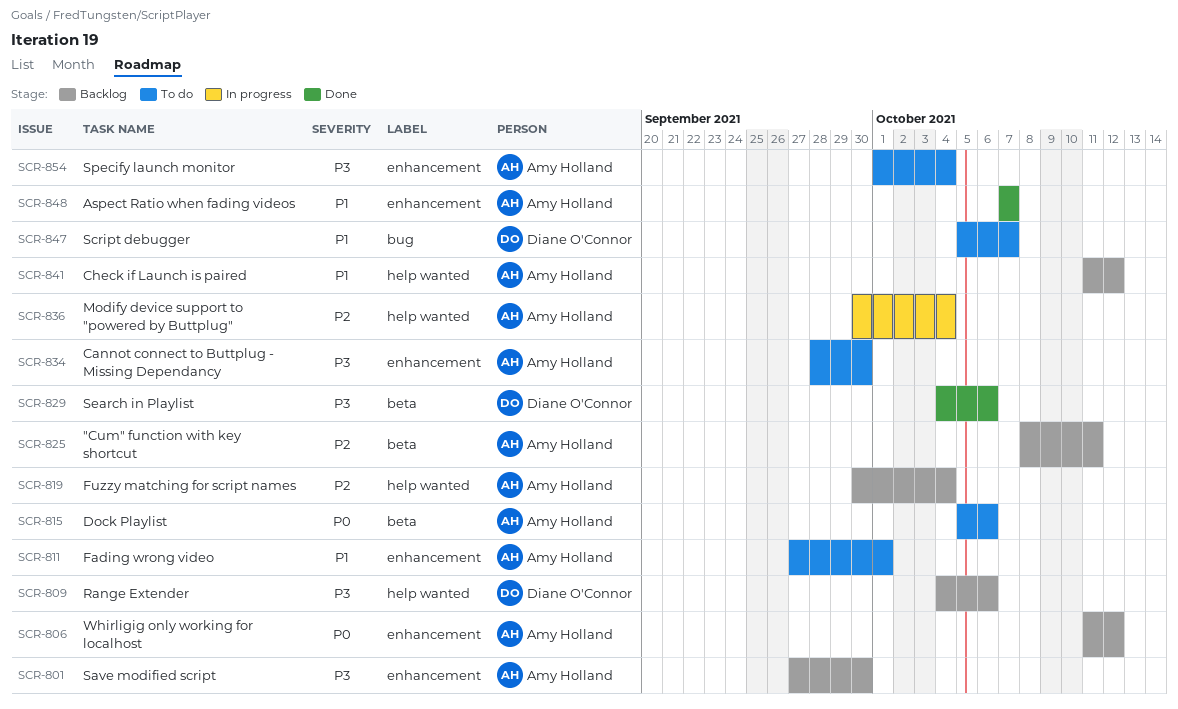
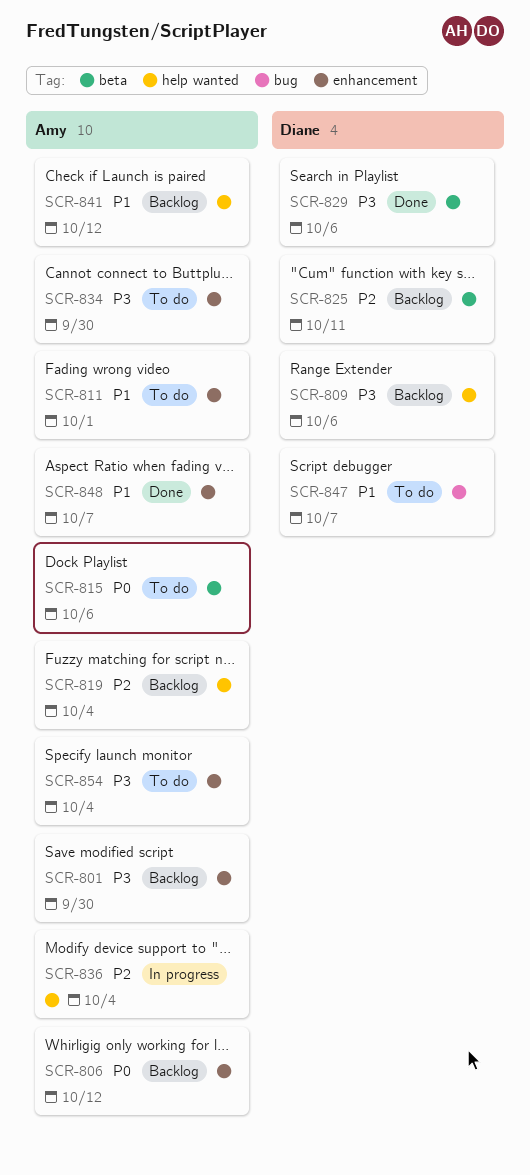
SCR-825, owner: Amy Holland -> Diane O'Connor

